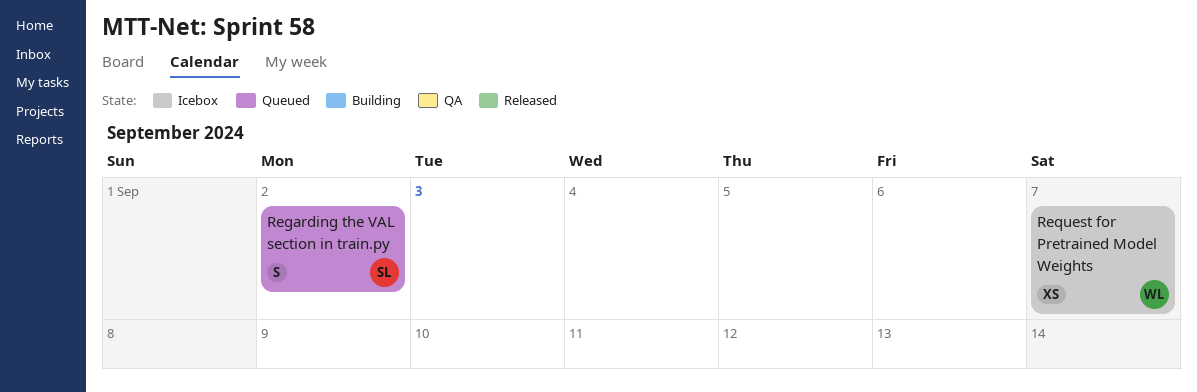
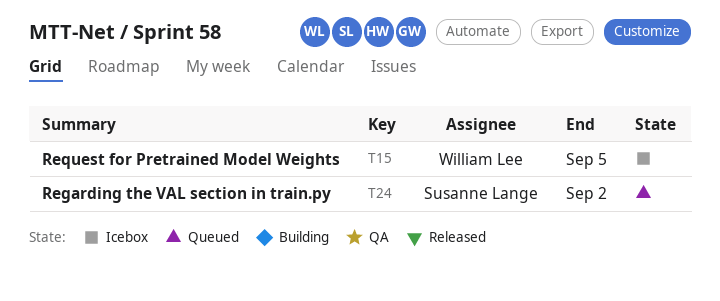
Request for Pretrained Model Weights, due: Sep 7 -> Sep 5

